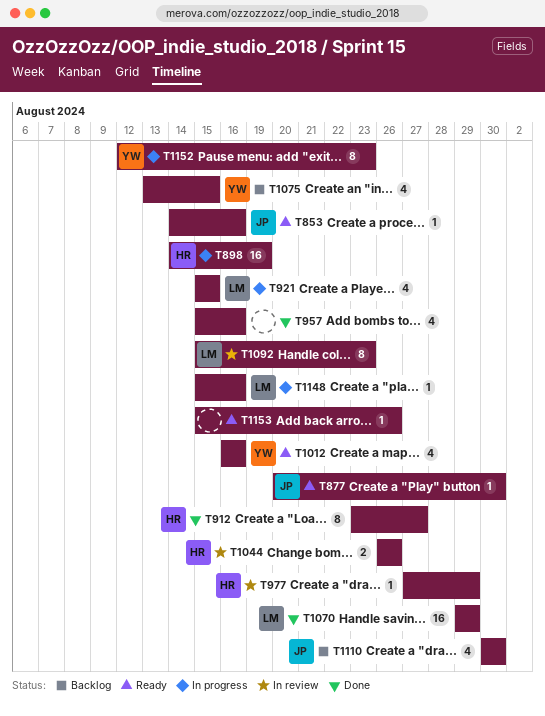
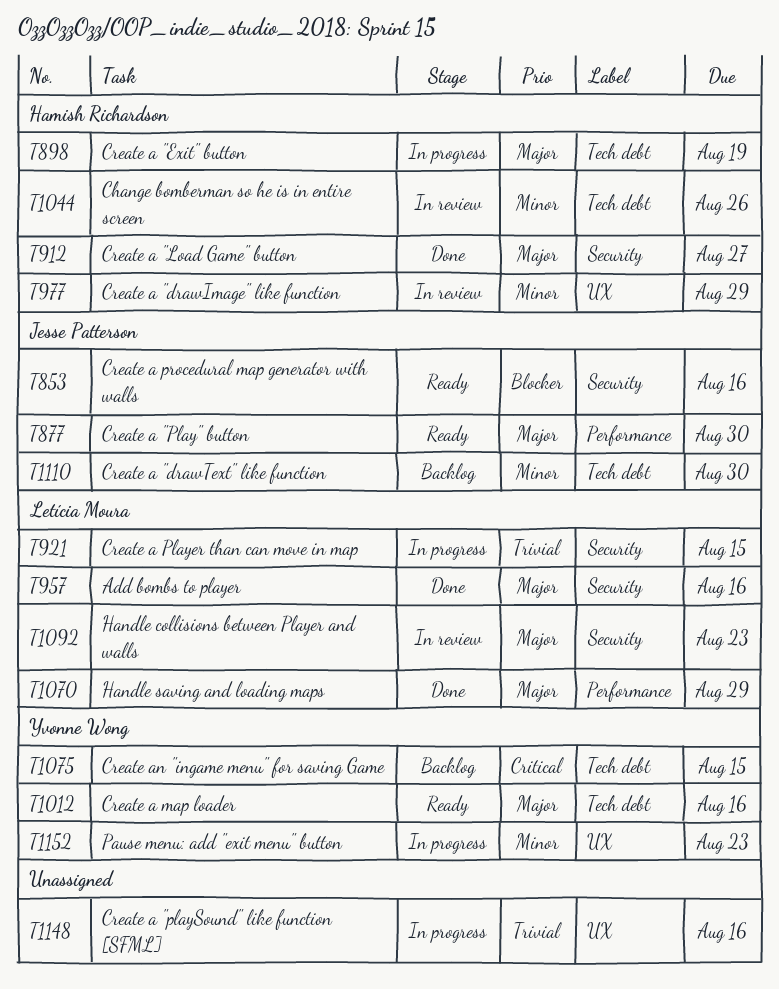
T957, owner: none -> Letícia Moura
T1148, owner: Letícia Moura -> none
T1153: present -> none

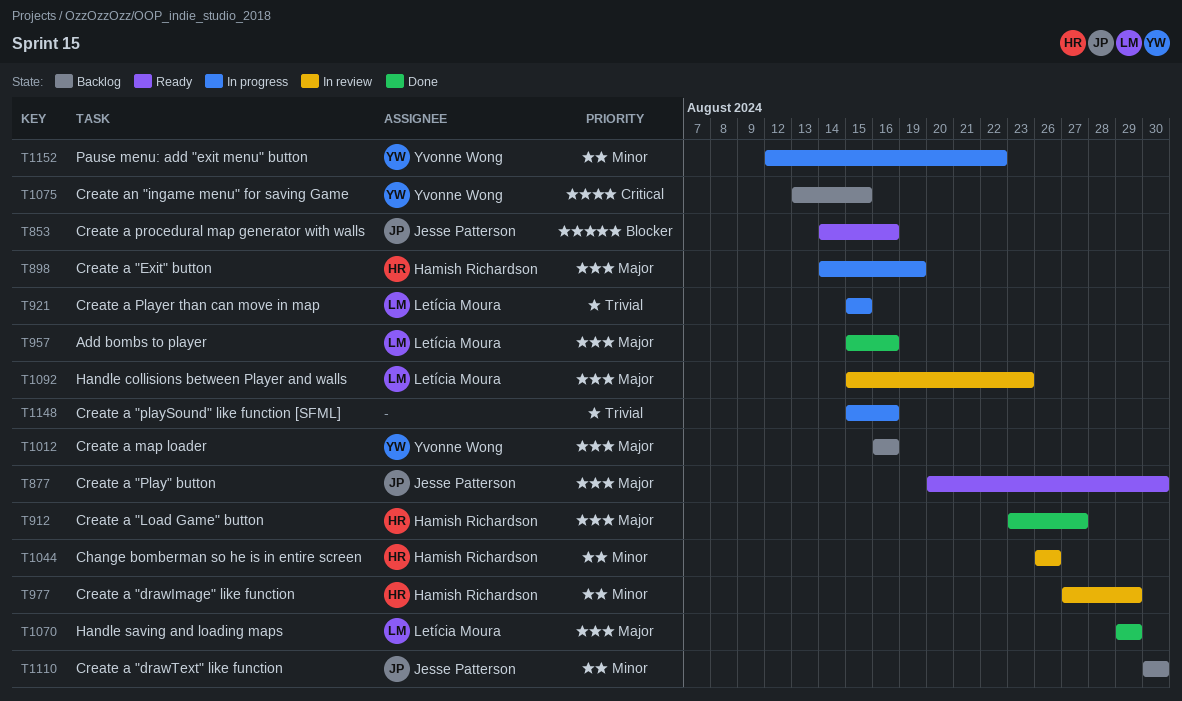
T1012, status: Ready -> Backlog
T1152, due: Aug 23 -> Aug 22

